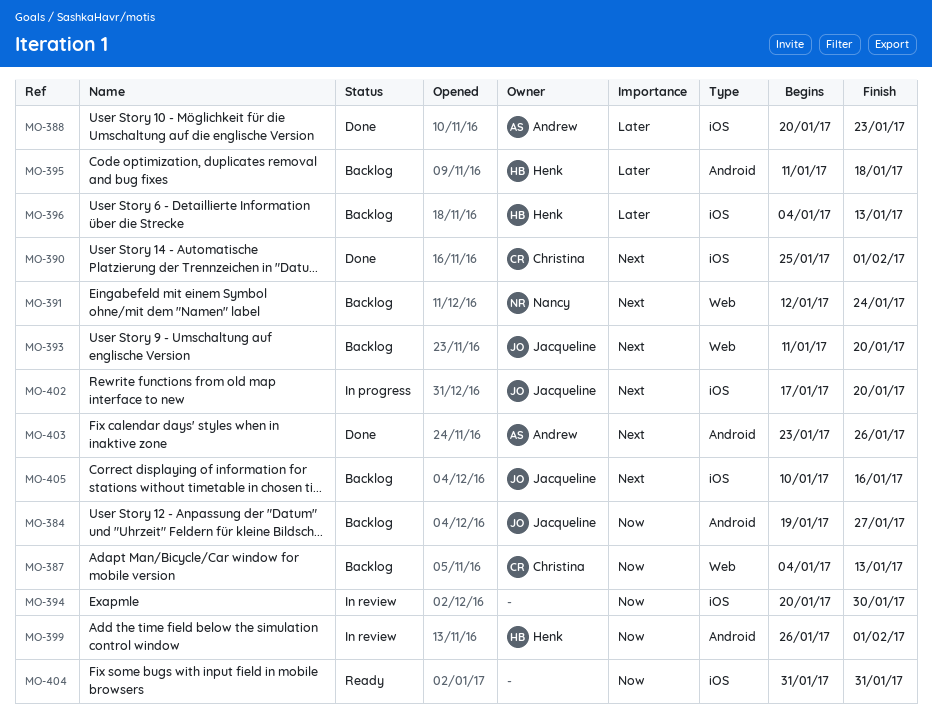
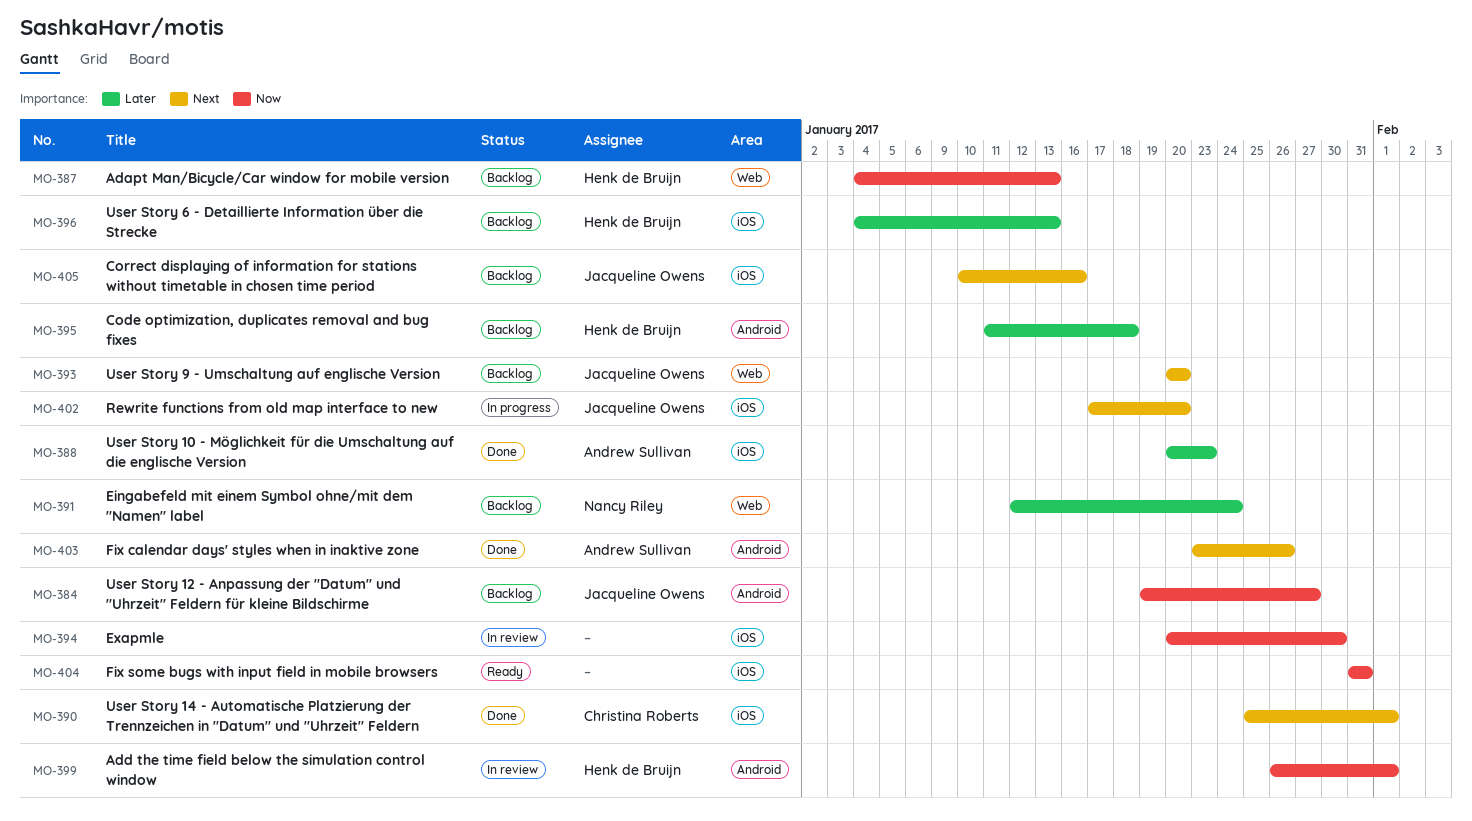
MO-387, owner: Christina Roberts -> Henk de Bruijn
MO-391, priority: Next -> Later
MO-393, start: Jan 11 -> Jan 20

